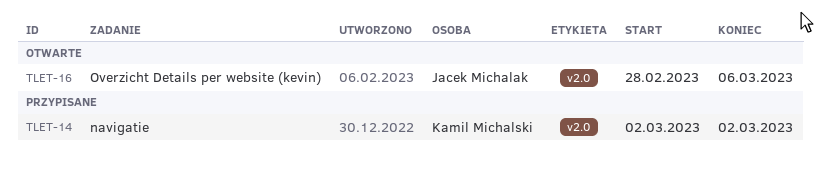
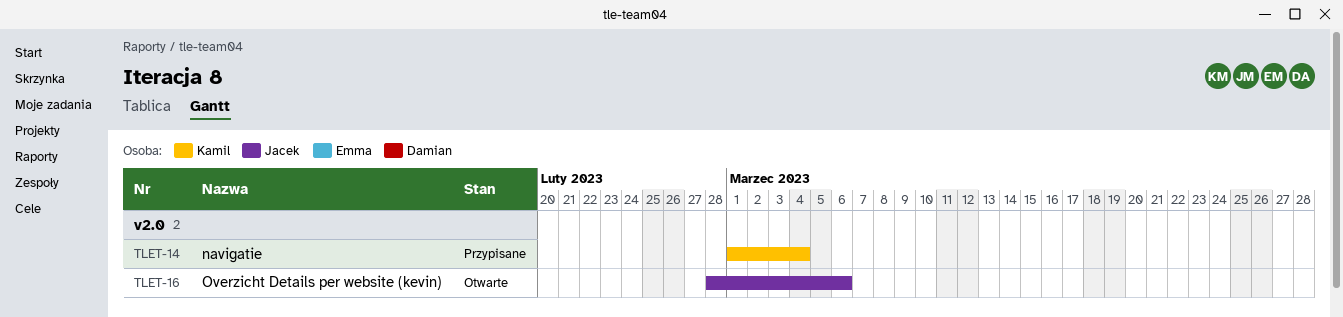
TLET-14, start: Mar 2 -> Mar 1
TLET-14, due: Mar 2 -> Mar 4

